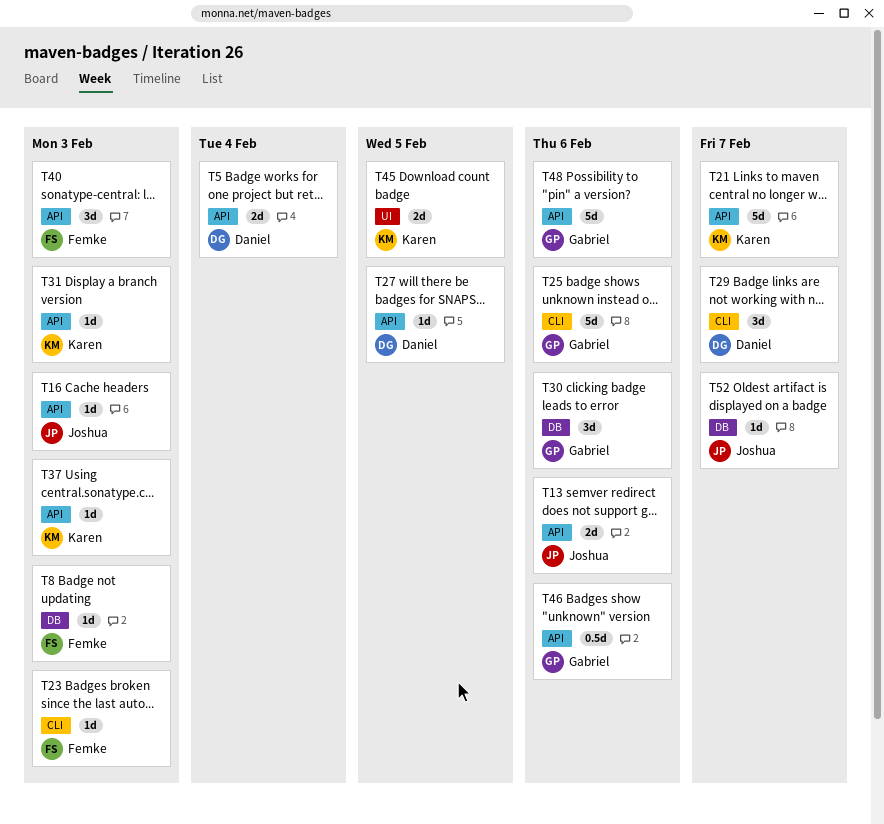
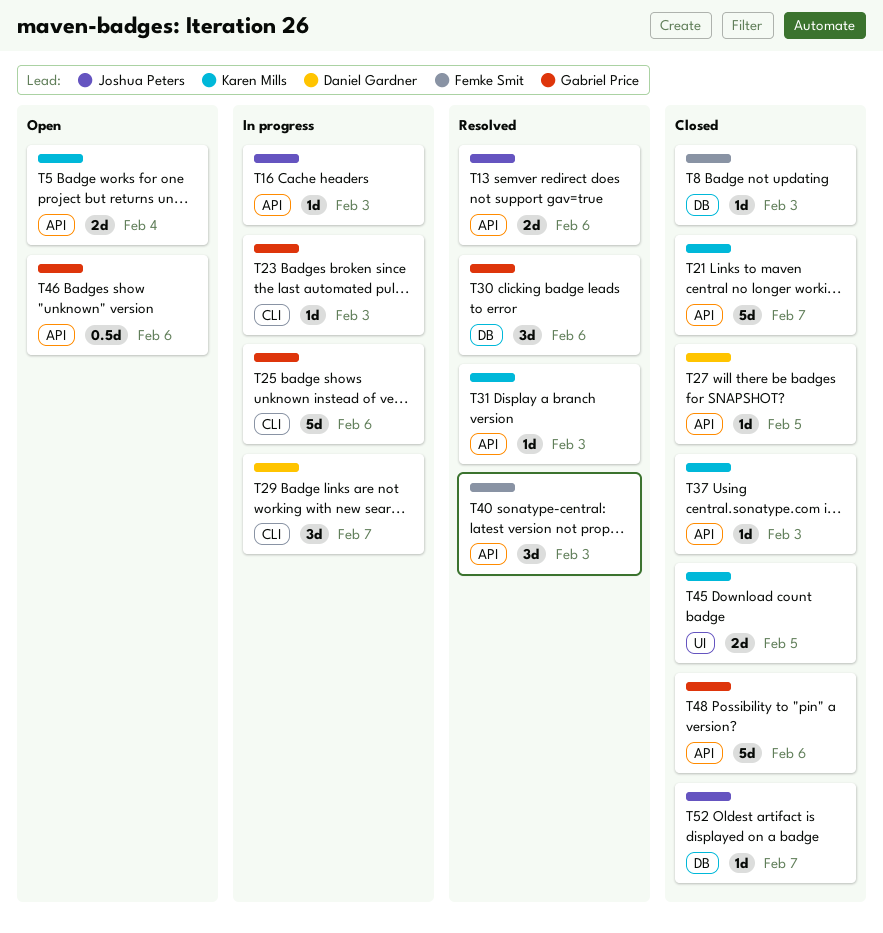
T5, owner: Daniel Gardner -> Karen Mills
T23, owner: Femke Smit -> Gabriel Price

